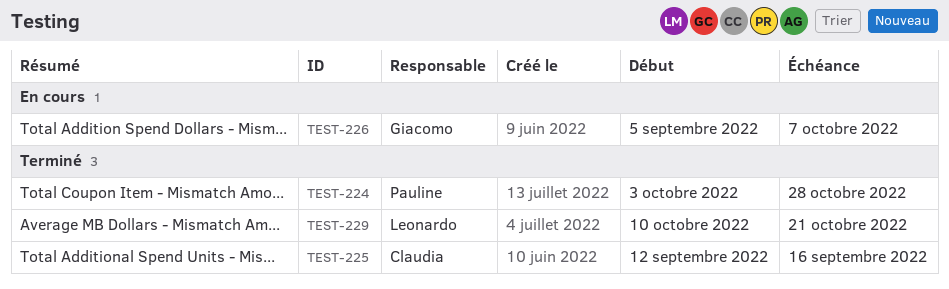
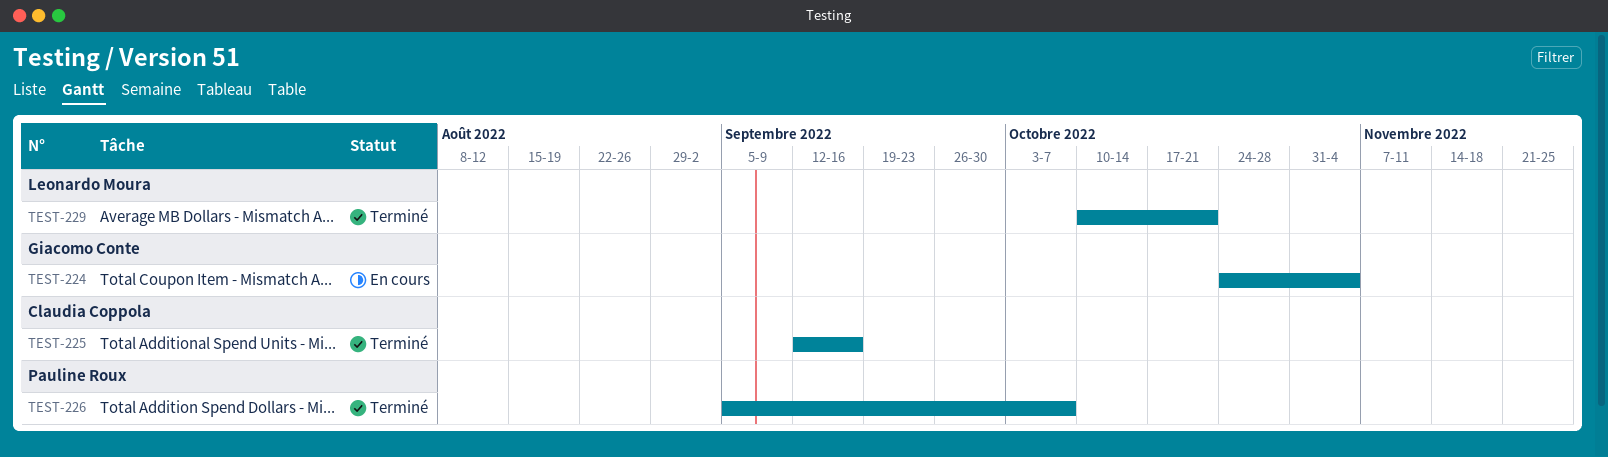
TEST-224, status: Terminé -> En cours
TEST-224, owner: Pauline Roux -> Giacomo Conte
TEST-224, start: Oct 3 -> Oct 24
TEST-224, due: Oct 28 -> Nov 4
TEST-226, status: En cours -> Terminé
TEST-226, owner: Giacomo Conte -> Pauline Roux

